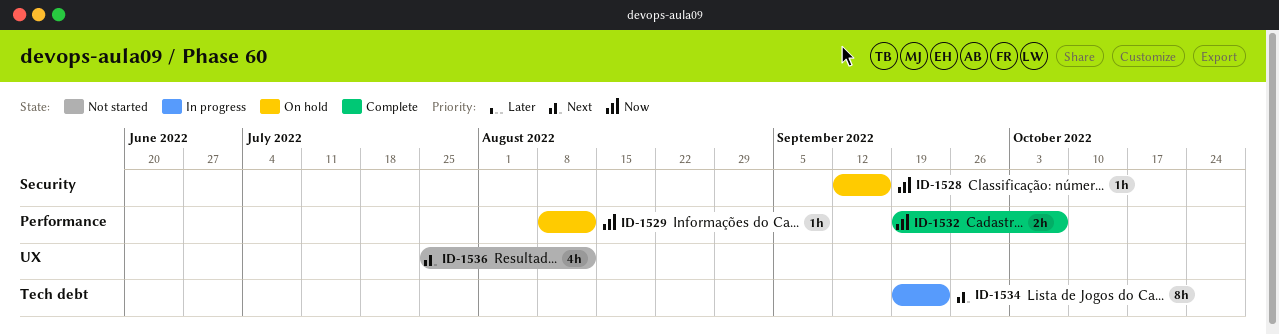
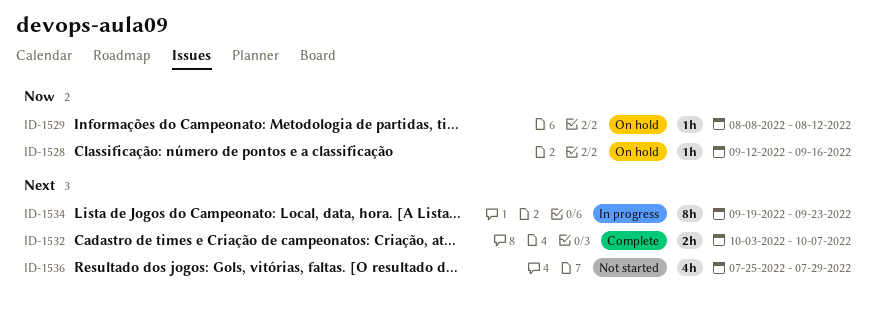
ID-1532, priority: Now -> Next
ID-1532, start: Sep 19 -> Oct 3
ID-1536, due: Aug 12 -> Jul 29

